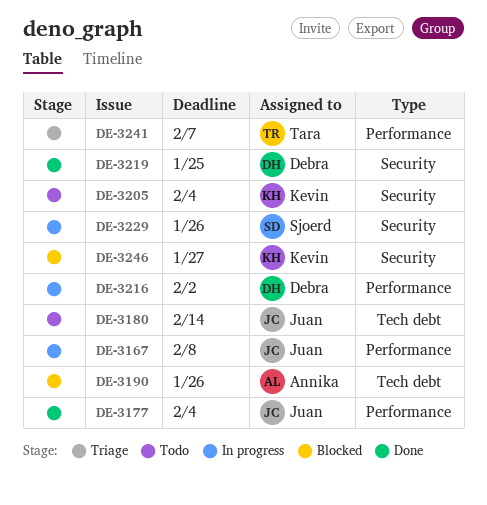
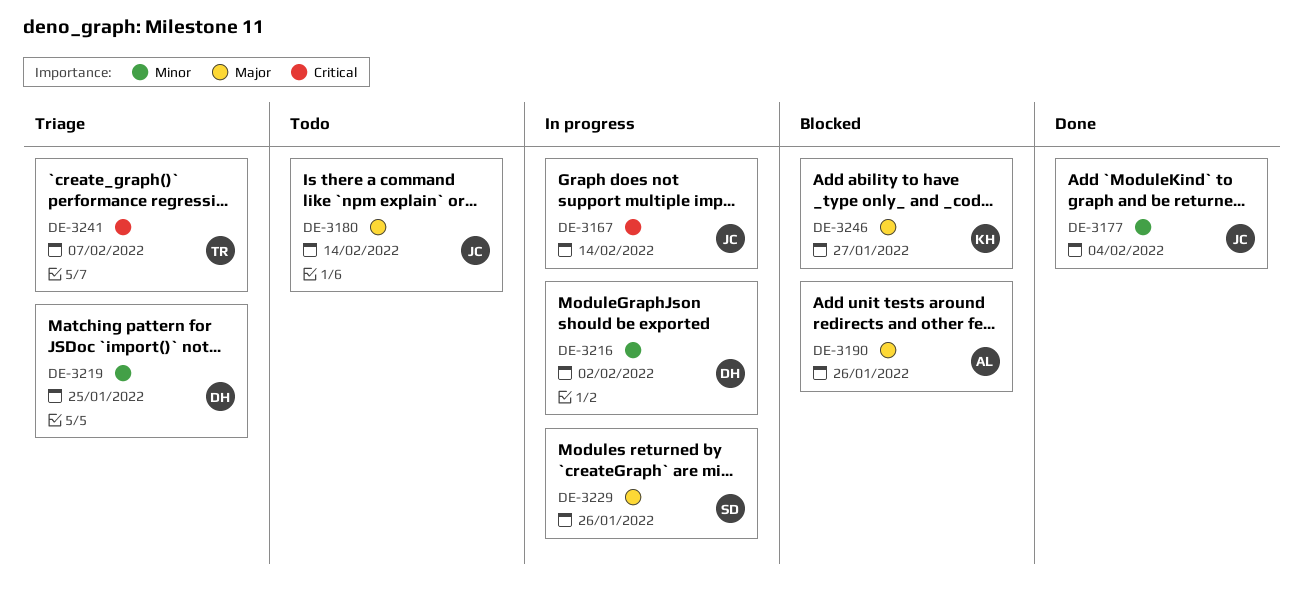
DE-3167, due: Feb 8 -> Feb 14
DE-3205: present -> none
DE-3219, status: Done -> Triage

